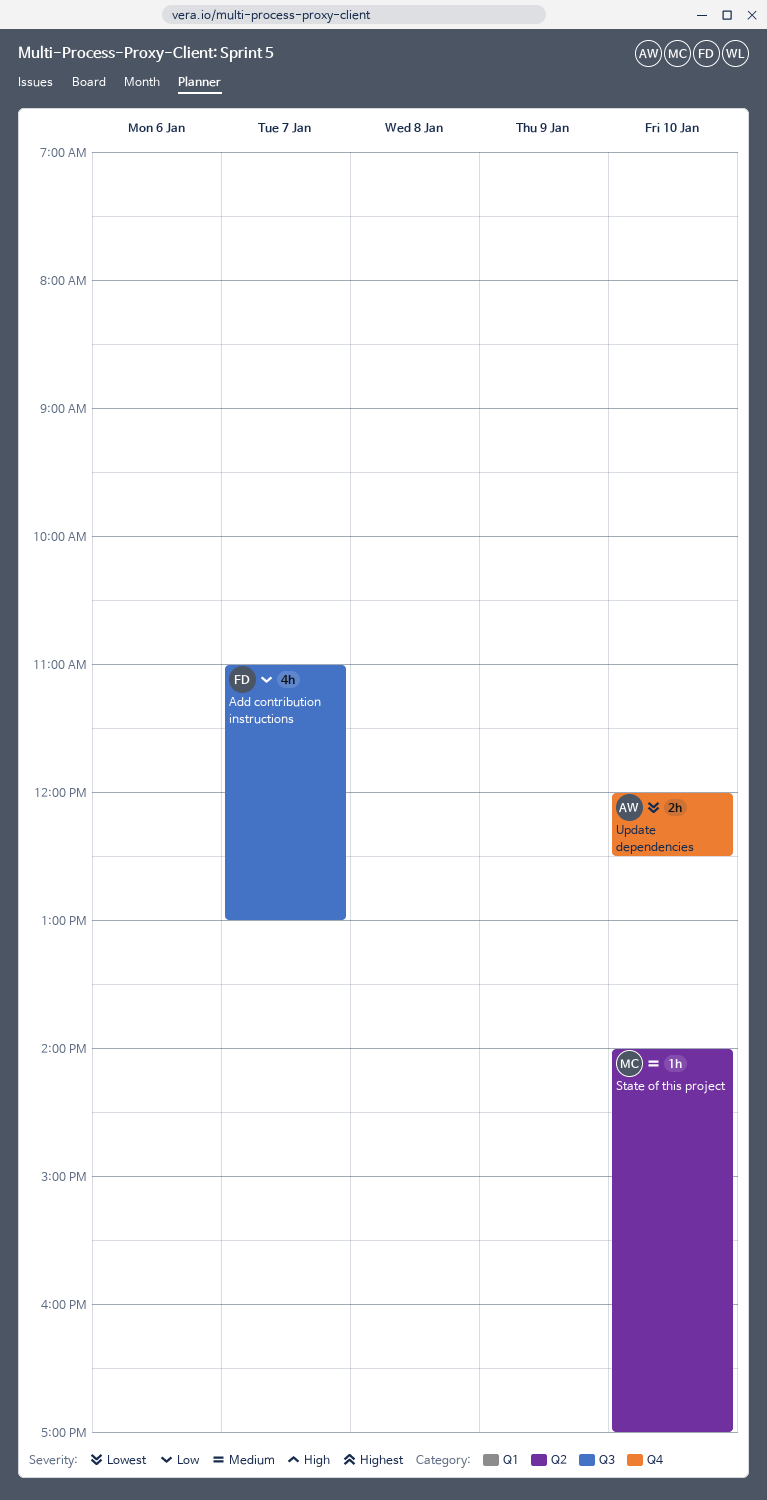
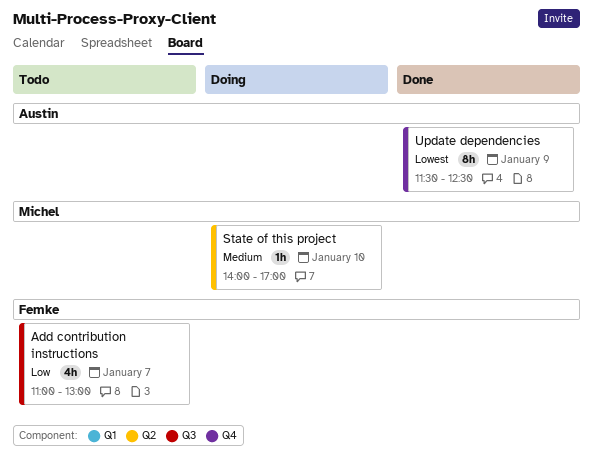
Update dependencies, estimate: 2h -> 8h
Update dependencies, day: Jan 10 -> Jan 9
Update dependencies, begins: 12:00 -> 11:30

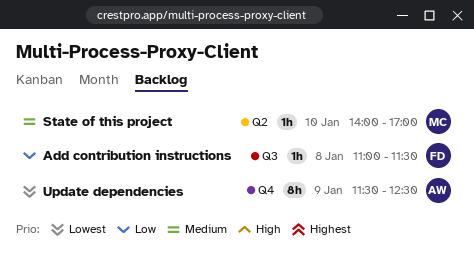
Add contribution instructions, estimate: 4h -> 1h
Add contribution instructions, day: Jan 7 -> Jan 8
Add contribution instructions, ends: 13:00 -> 11:30

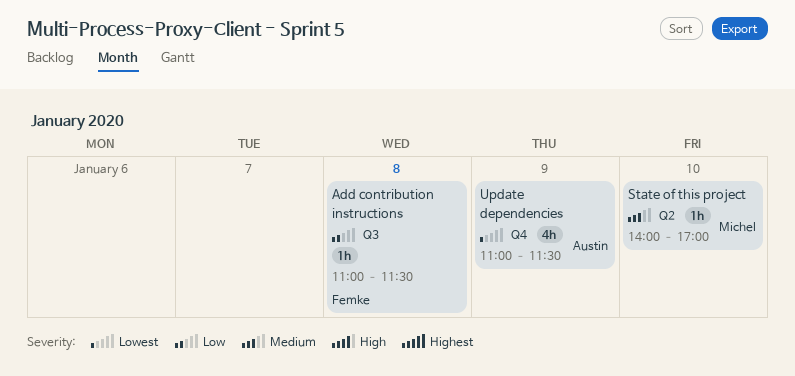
Update dependencies, estimate: 8h -> 4h
Update dependencies, begins: 11:30 -> 11:00
Update dependencies, ends: 12:30 -> 11:30

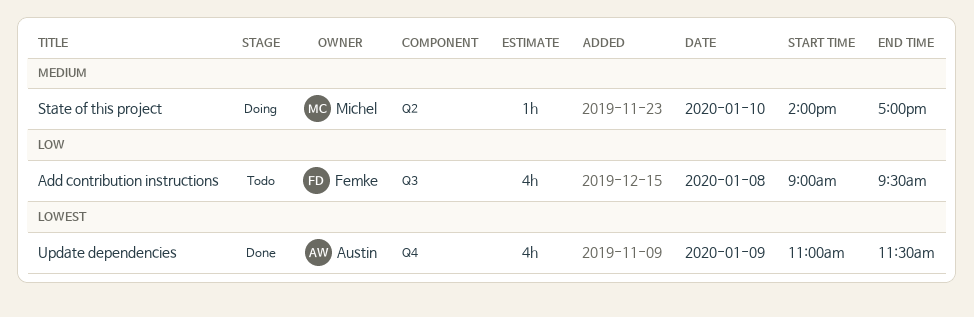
Add contribution instructions, estimate: 1h -> 4h
Add contribution instructions, begins: 11:00 -> 09:00
Add contribution instructions, ends: 11:30 -> 09:30

